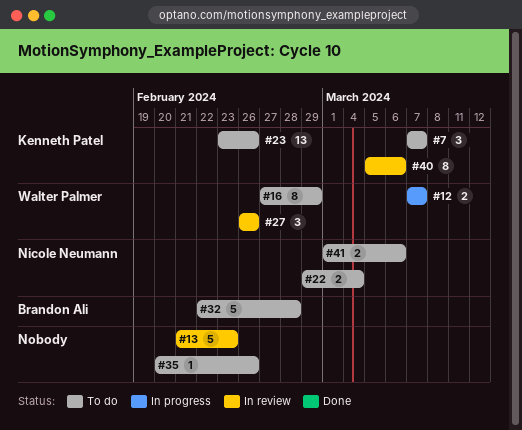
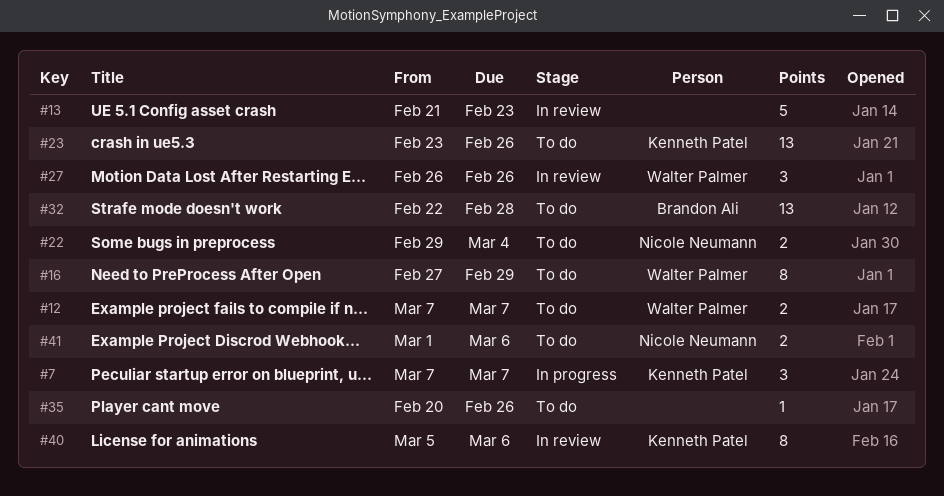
#7, status: To do -> In progress
#12, status: In progress -> To do
#32, estimate: 5 -> 13

